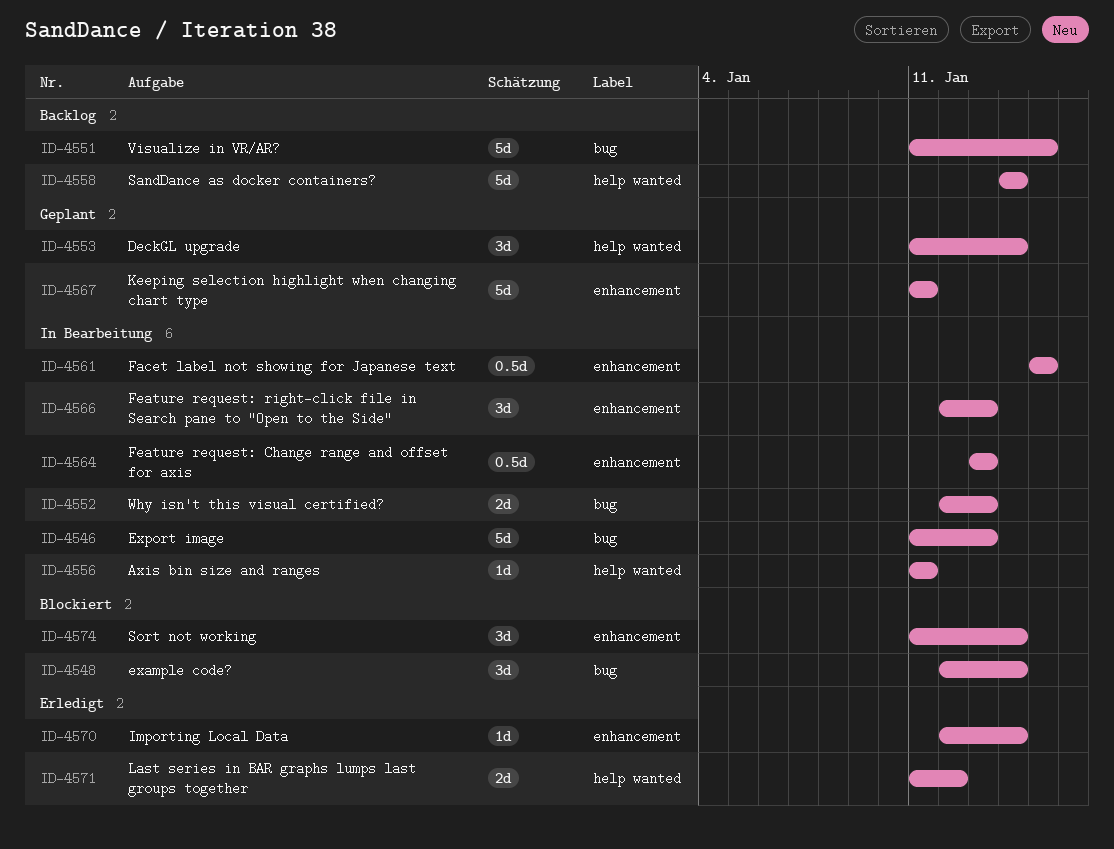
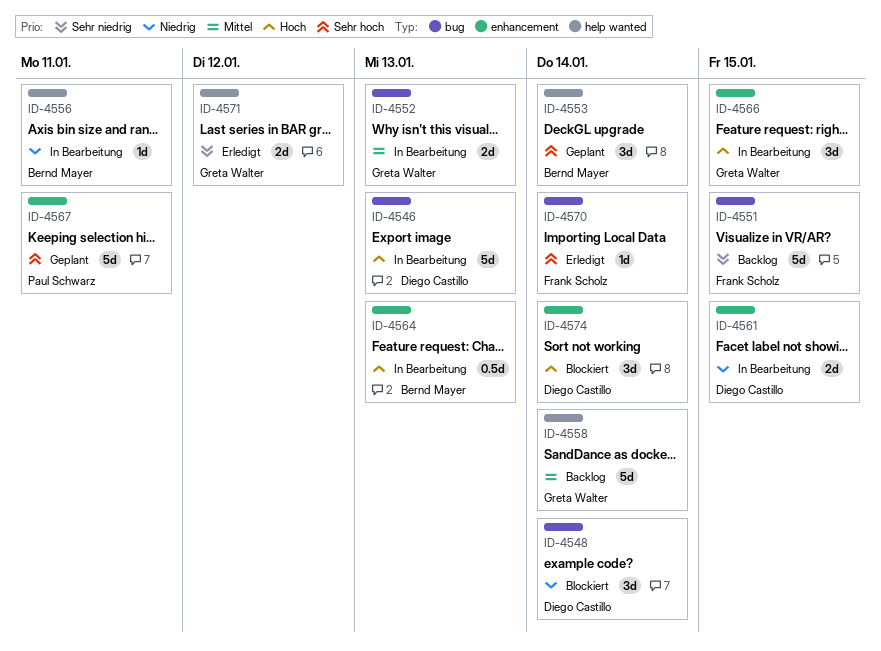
ID-4561, estimate: 0.5d -> 2d
ID-4566, due: Jan 13 -> Jan 15
ID-4570, label: enhancement -> bug

